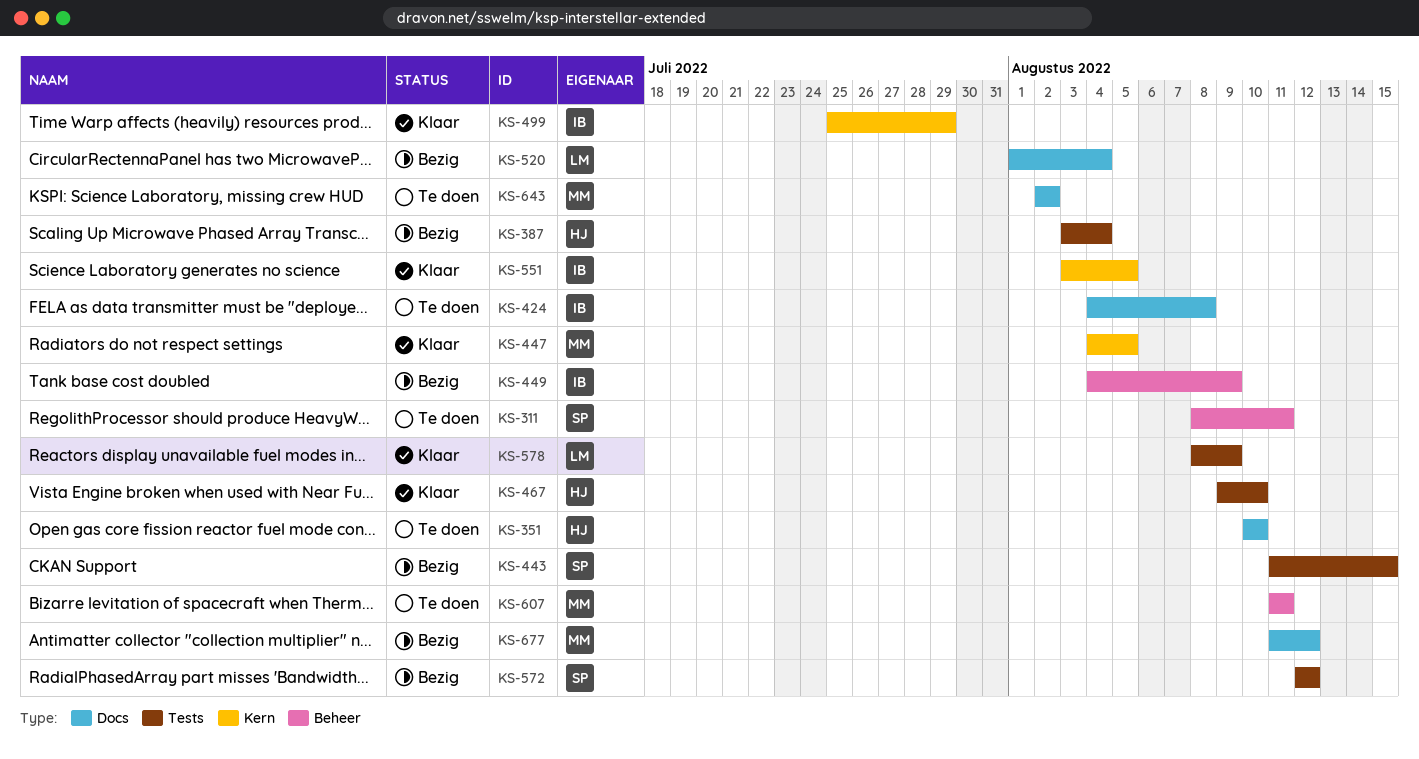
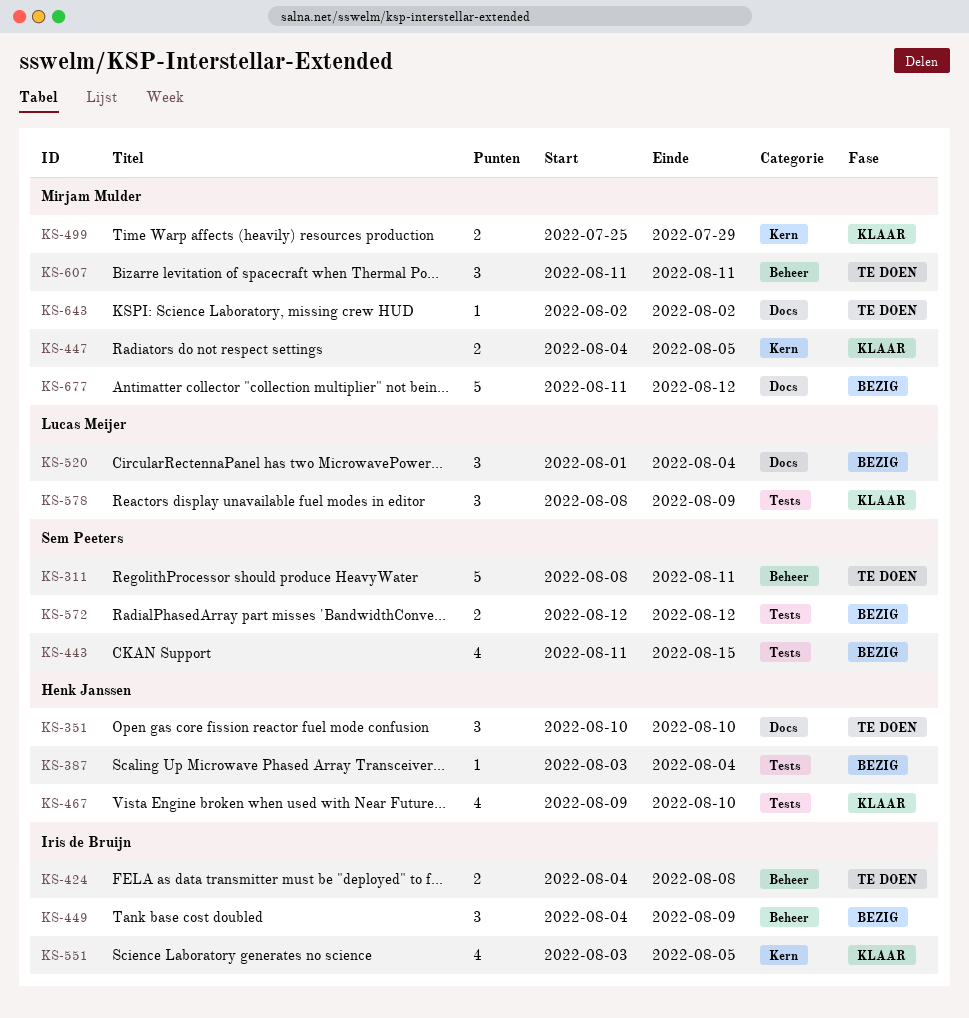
KS-424, label: Docs -> Beheer
KS-499, owner: Iris de Bruijn -> Mirjam Mulder

